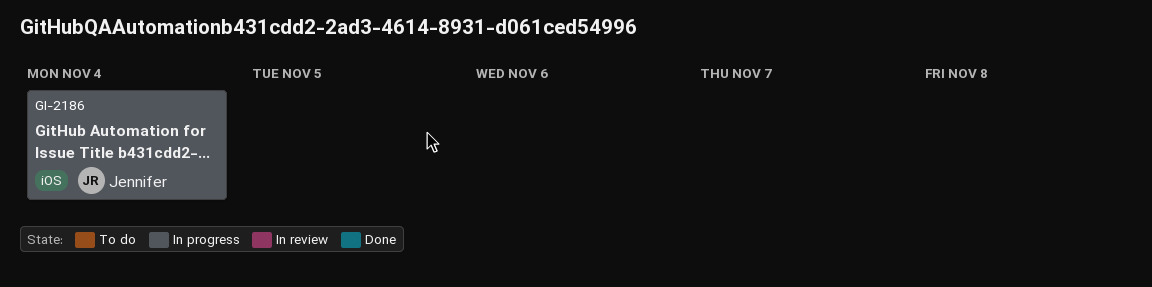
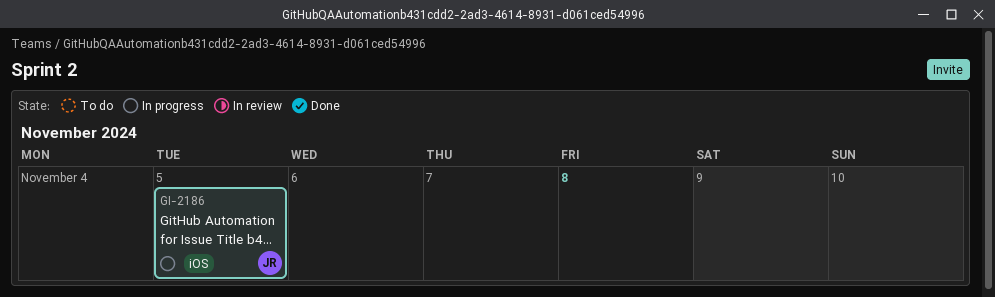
GI-2186, due: Nov 4 -> Nov 5

